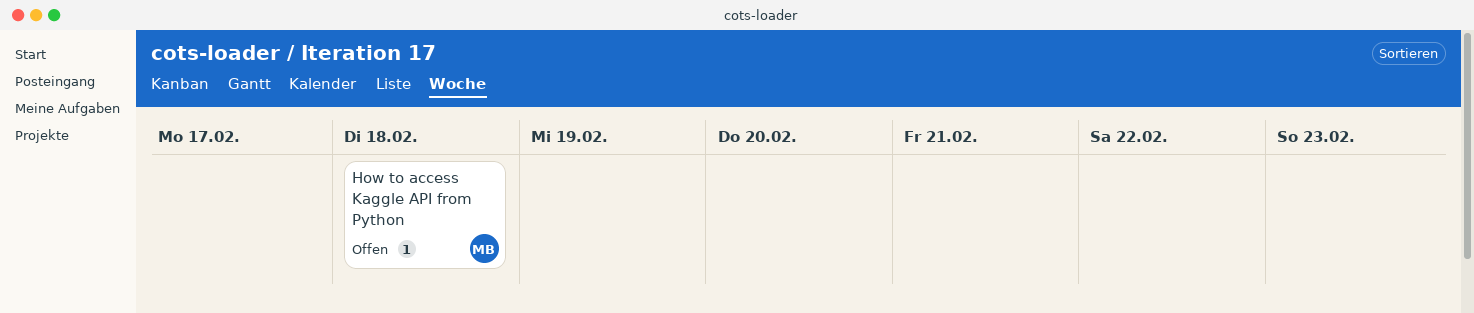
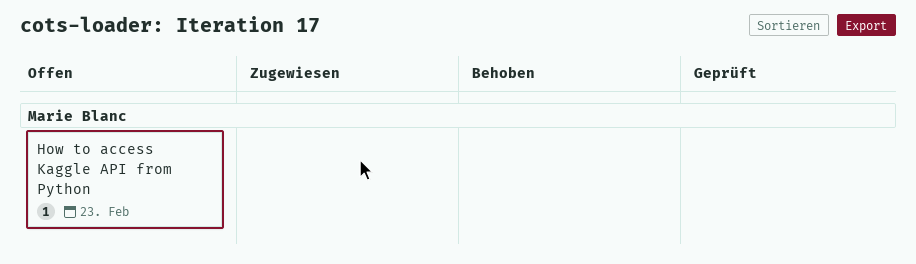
How to access Kaggle API from Python, due: Feb 18 -> Feb 23

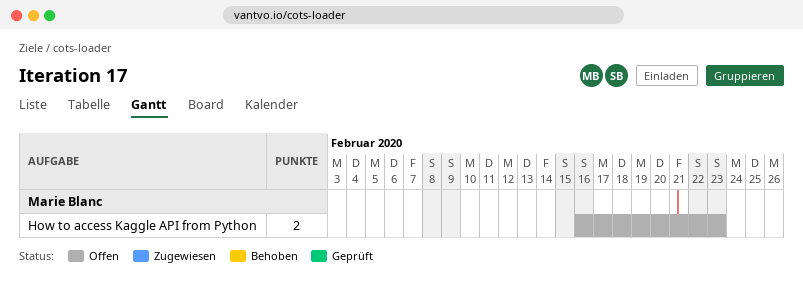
How to access Kaggle API from Python, estimate: 1 -> 2

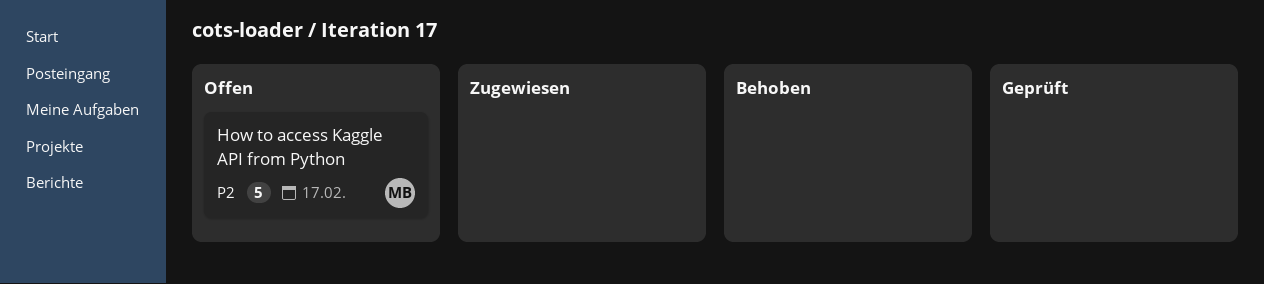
How to access Kaggle API from Python, estimate: 2 -> 5
How to access Kaggle API from Python, due: Feb 23 -> Feb 17

